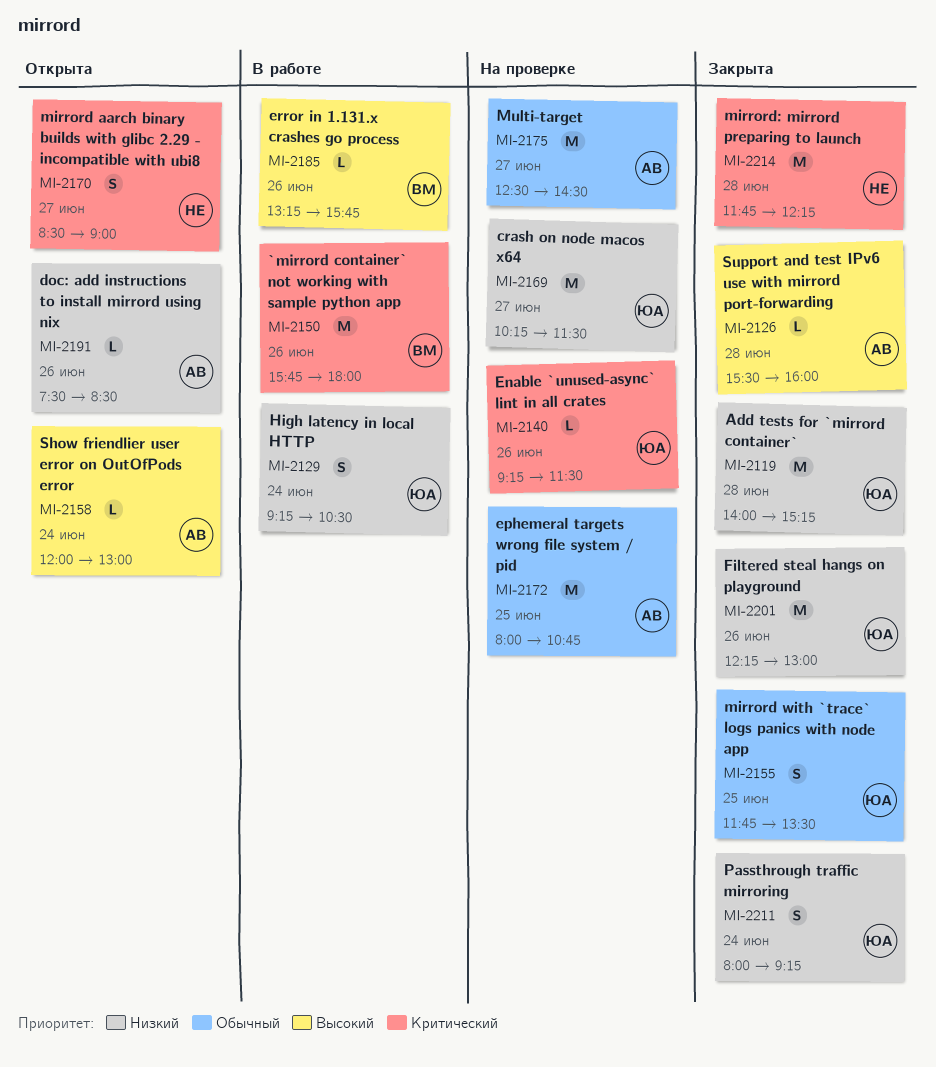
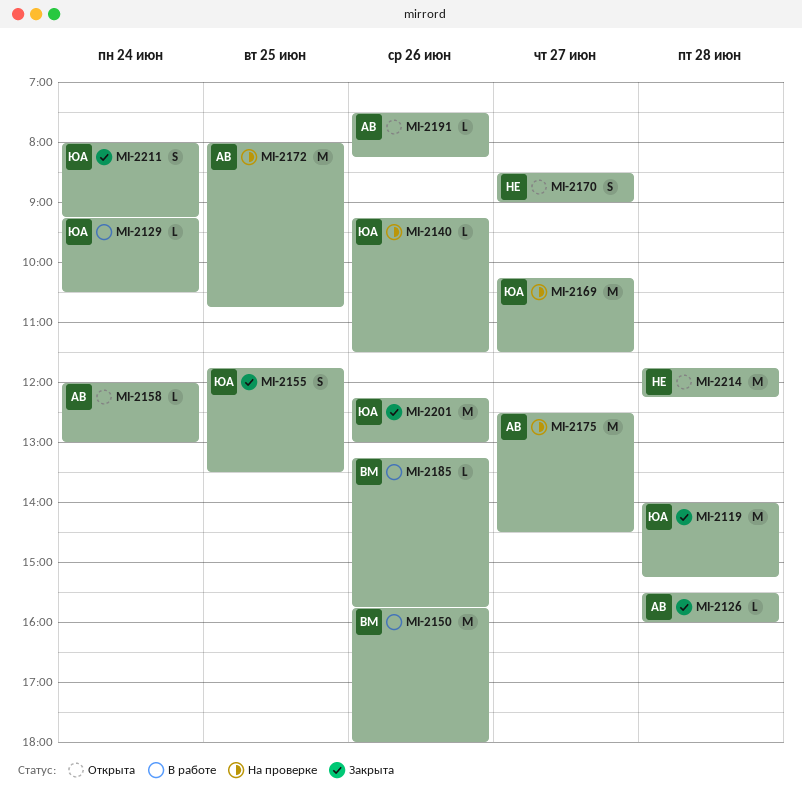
MI-2129, estimate: S -> L
MI-2191, ends: 08:30 -> 08:15
MI-2214, status: Закрыта -> Открыта

